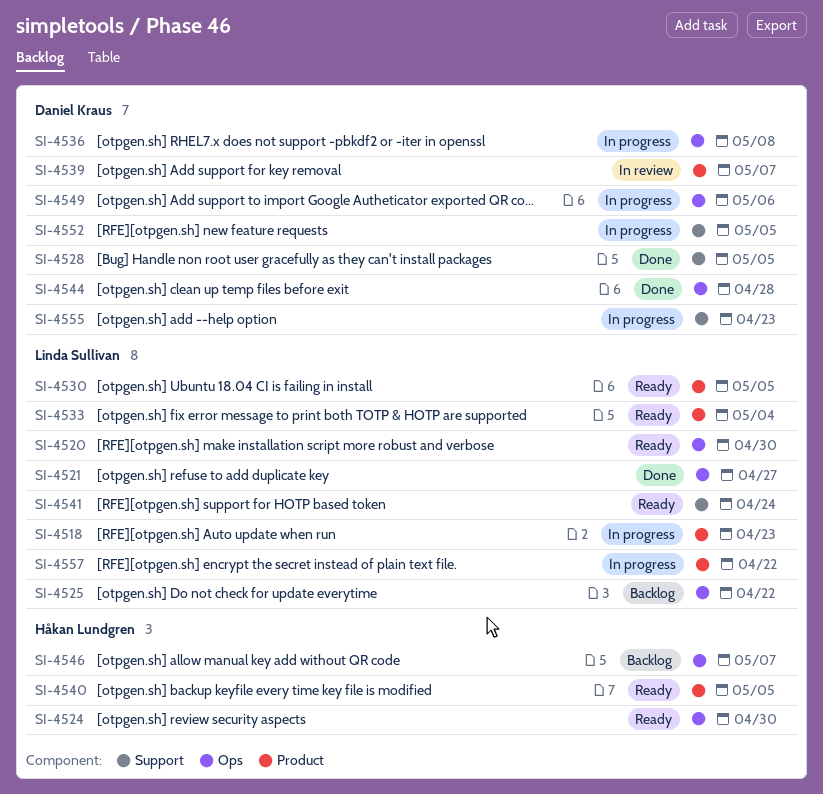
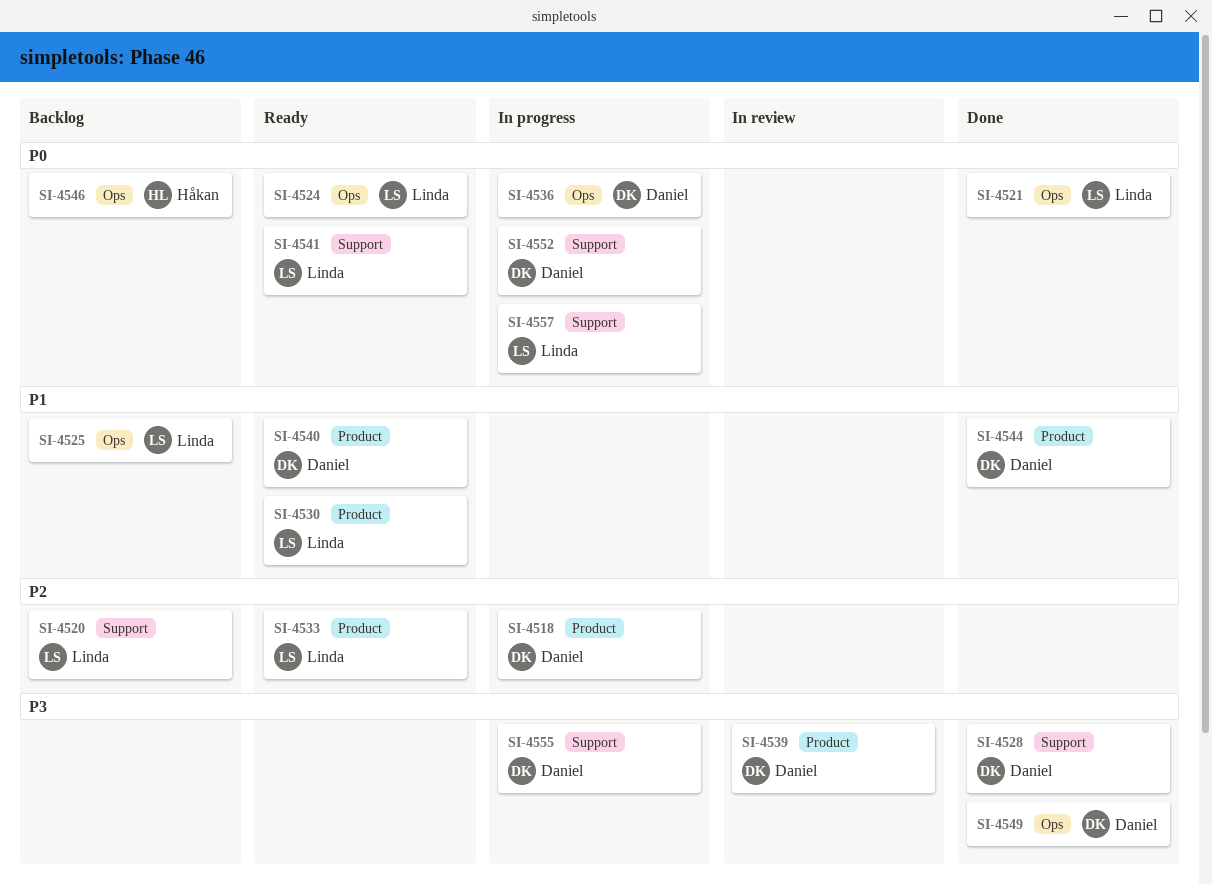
SI-4518, owner: Linda Sullivan -> Daniel Kraus
SI-4520, status: Ready -> Backlog
SI-4520, label: Ops -> Support
SI-4524, owner: Håkan Lundgren -> Linda Sullivan
SI-4540, owner: Håkan Lundgren -> Daniel Kraus
SI-4544, label: Ops -> Product
SI-4549, status: In progress -> Done
SI-4557, label: Product -> Support

